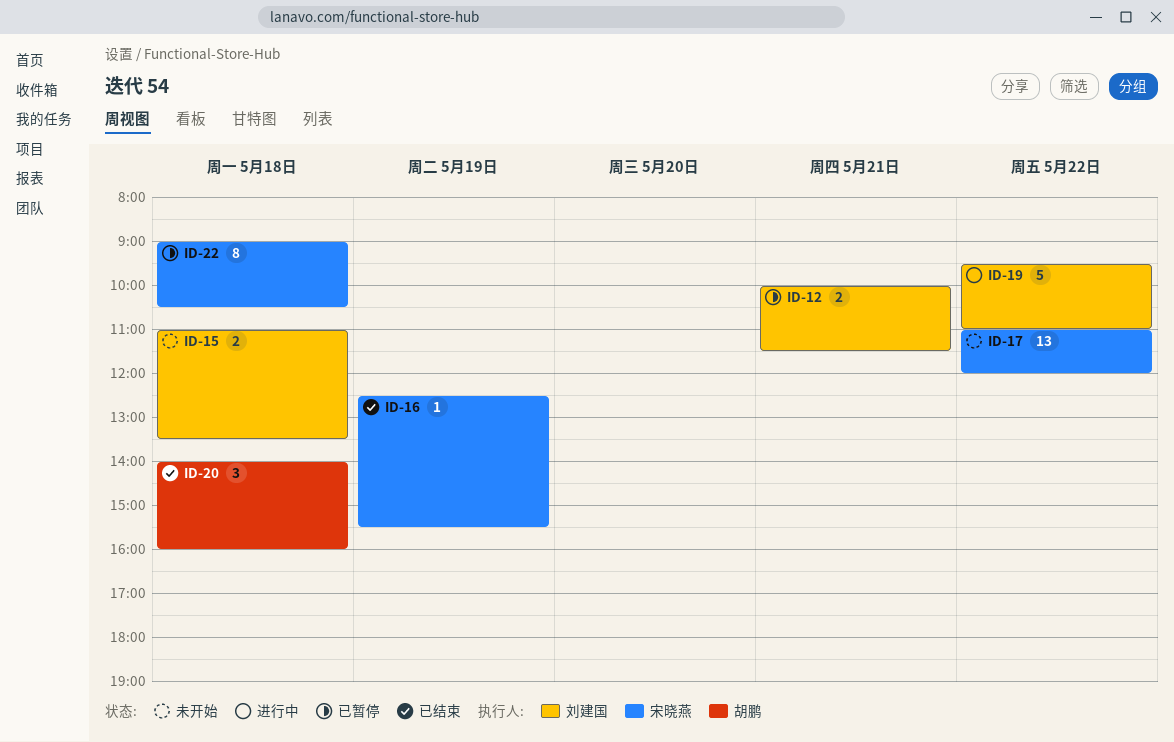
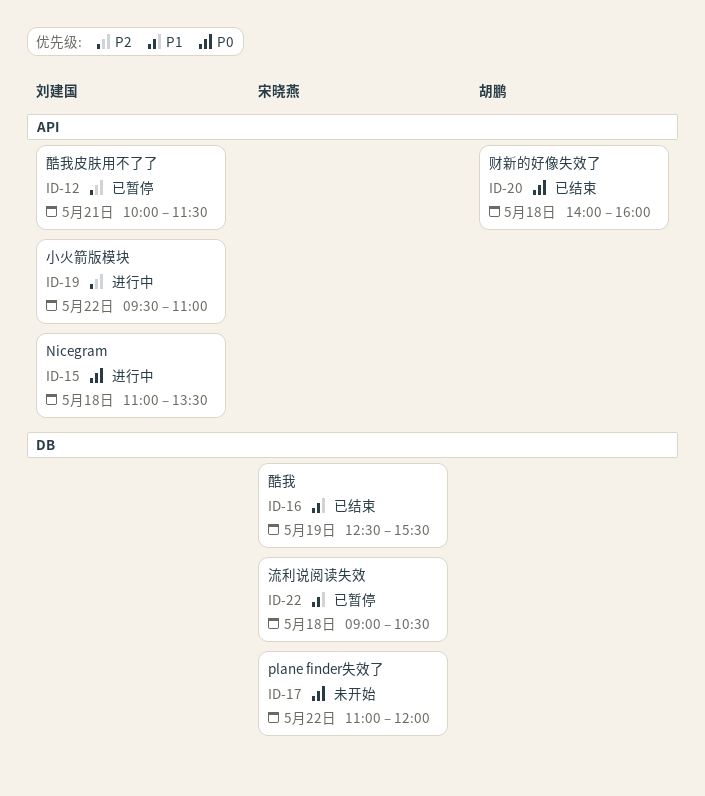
ID-15, status: 未开始 -> 进行中

